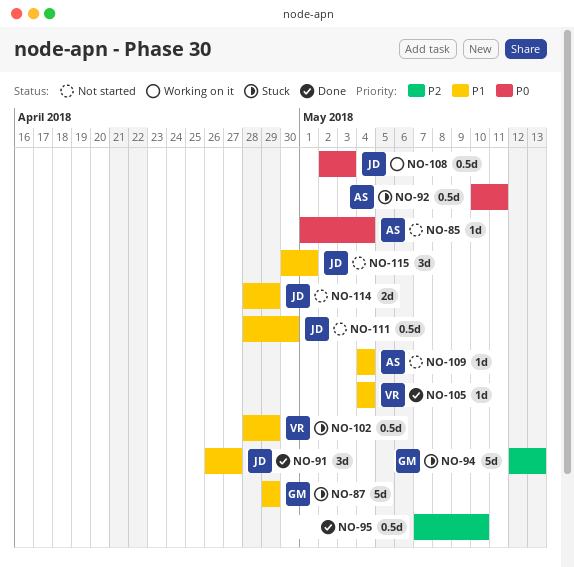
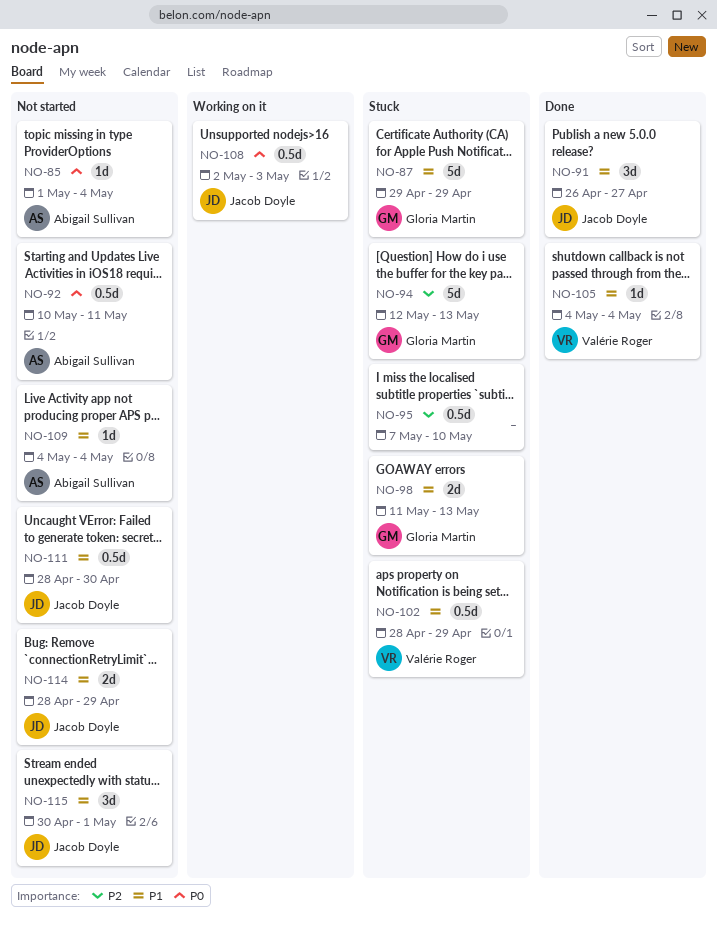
NO-92, status: Stuck -> Not started
NO-95, status: Done -> Stuck
NO-98: none -> present

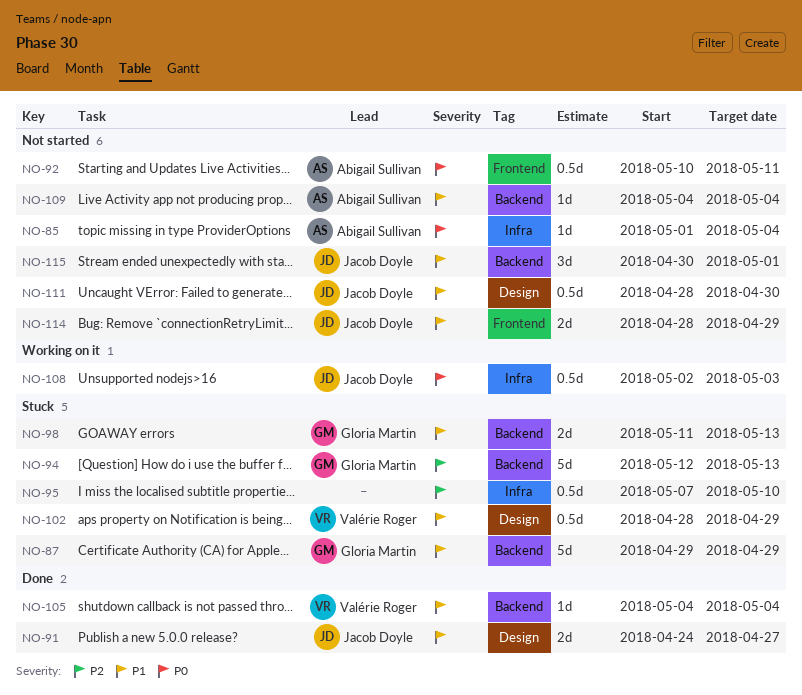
NO-91, estimate: 3d -> 2d
NO-91, start: Apr 26 -> Apr 24

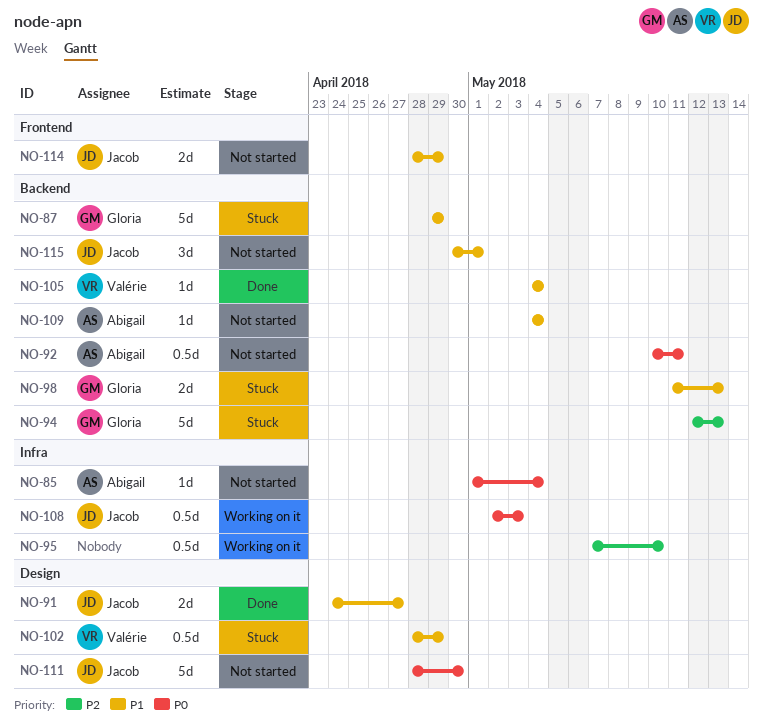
NO-92, label: Frontend -> Backend
NO-95, status: Stuck -> Working on it
NO-111, priority: P1 -> P0
NO-111, estimate: 0.5d -> 5d

